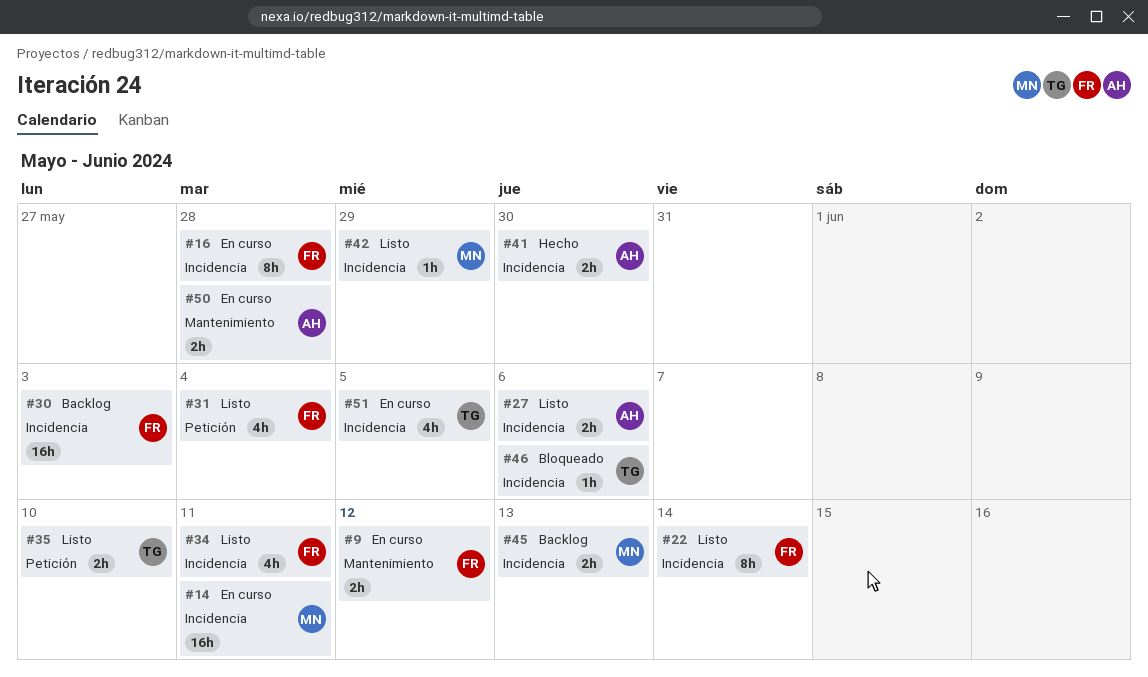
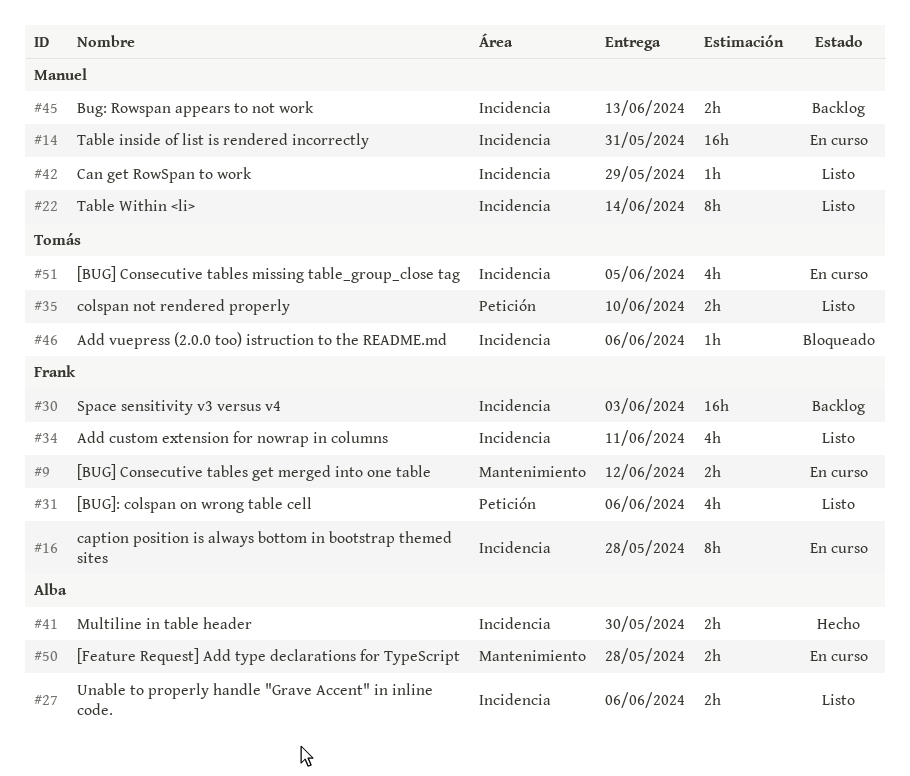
#14, due: Jun 11 -> May 31
#22, owner: Frank -> Manuel
#31, due: Jun 4 -> Jun 6

